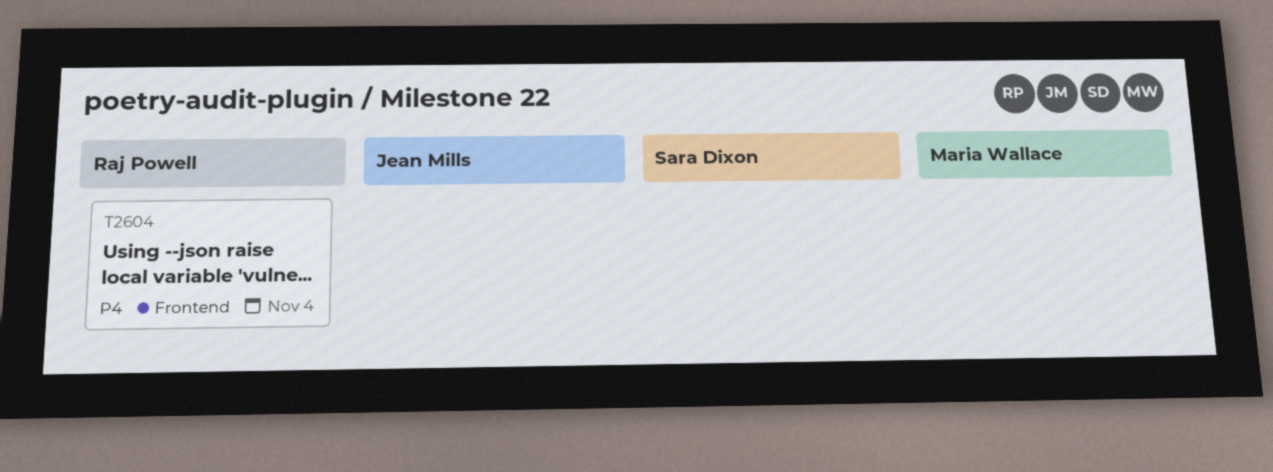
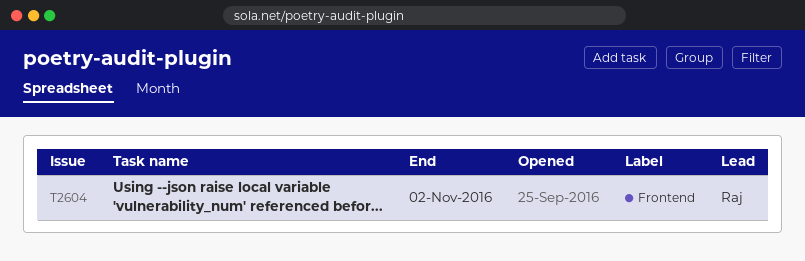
T2604, due: Nov 4 -> Nov 2

